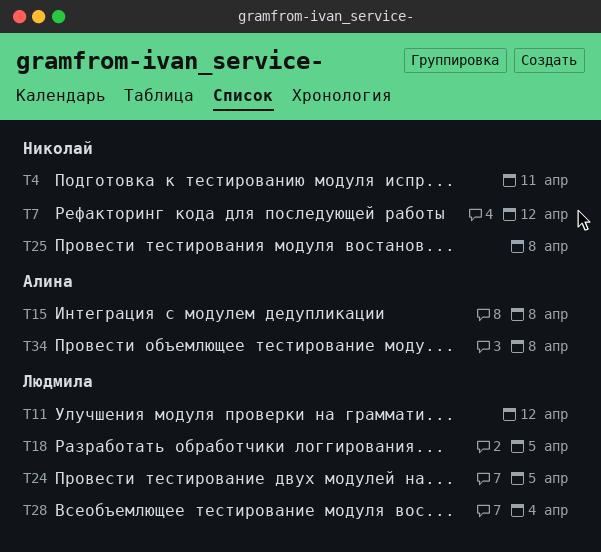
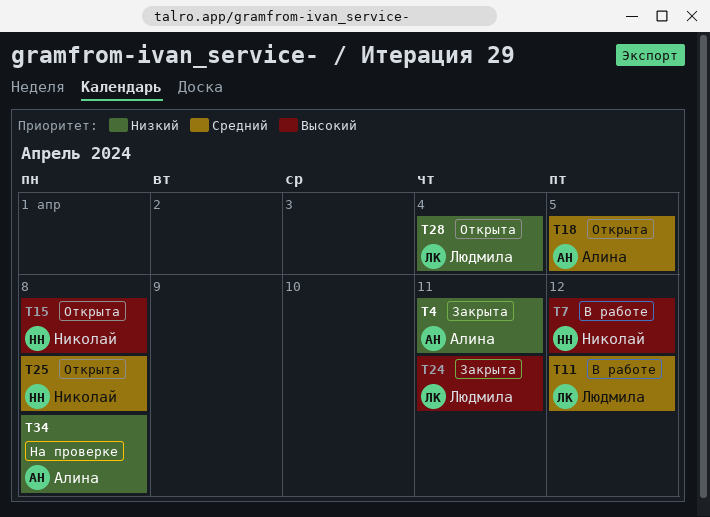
T4, owner: Николай -> Алина
T15, owner: Алина -> Николай
T18, owner: Людмила -> Алина
T24, due: Apr 5 -> Apr 11

